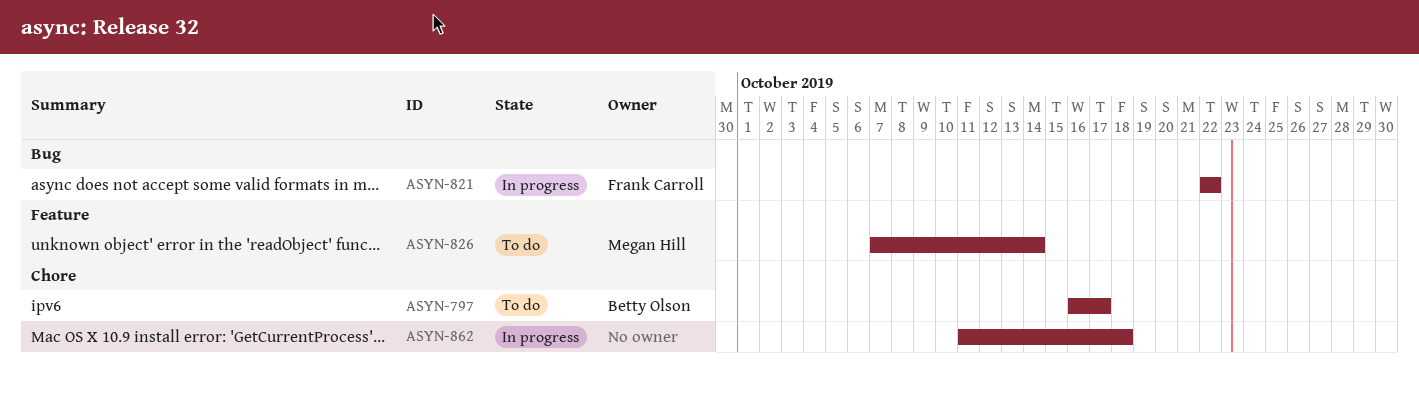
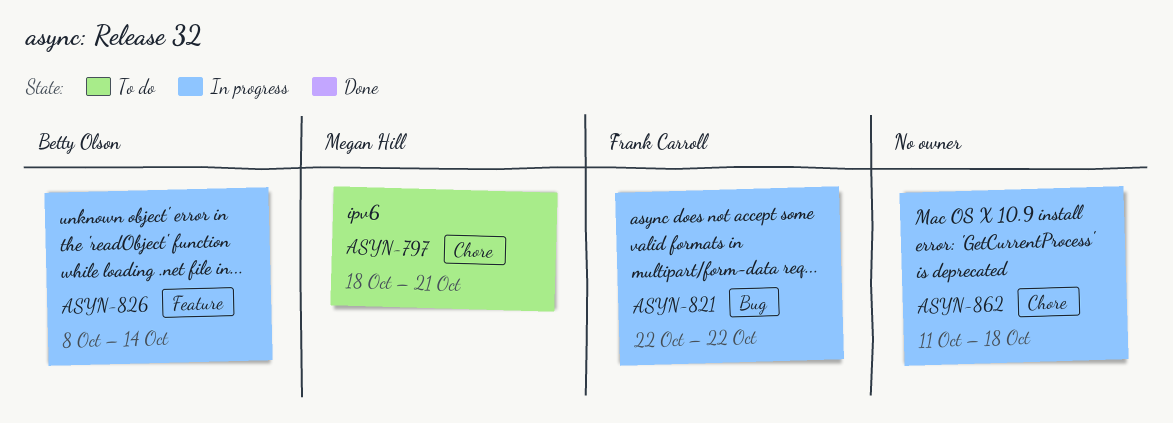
ASYN-797, owner: Betty Olson -> Megan Hill
ASYN-797, start: Oct 16 -> Oct 18
ASYN-797, due: Oct 17 -> Oct 21
ASYN-826, status: To do -> In progress
ASYN-826, owner: Megan Hill -> Betty Olson
ASYN-826, start: Oct 7 -> Oct 8

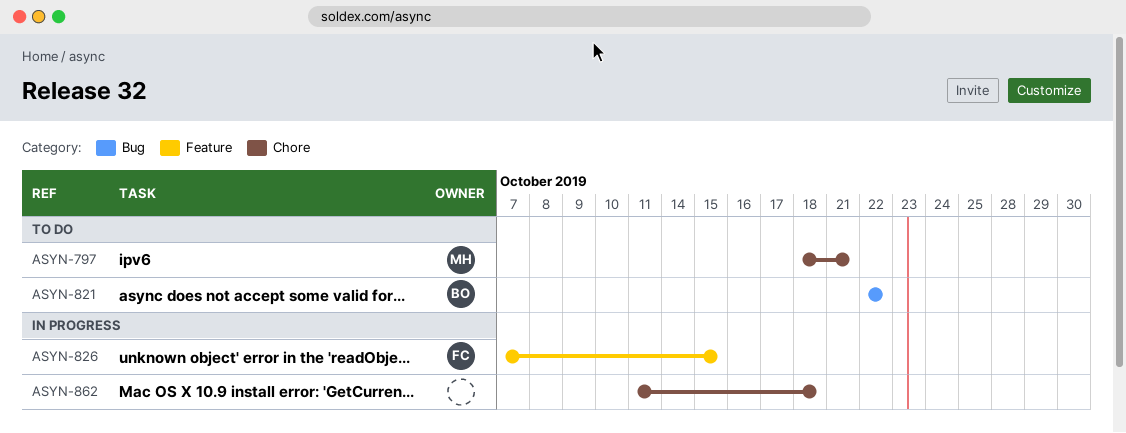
ASYN-821, status: In progress -> To do
ASYN-821, owner: Frank Carroll -> Betty Olson
ASYN-826, owner: Betty Olson -> Frank Carroll
ASYN-826, start: Oct 8 -> Oct 7
ASYN-826, due: Oct 14 -> Oct 15

